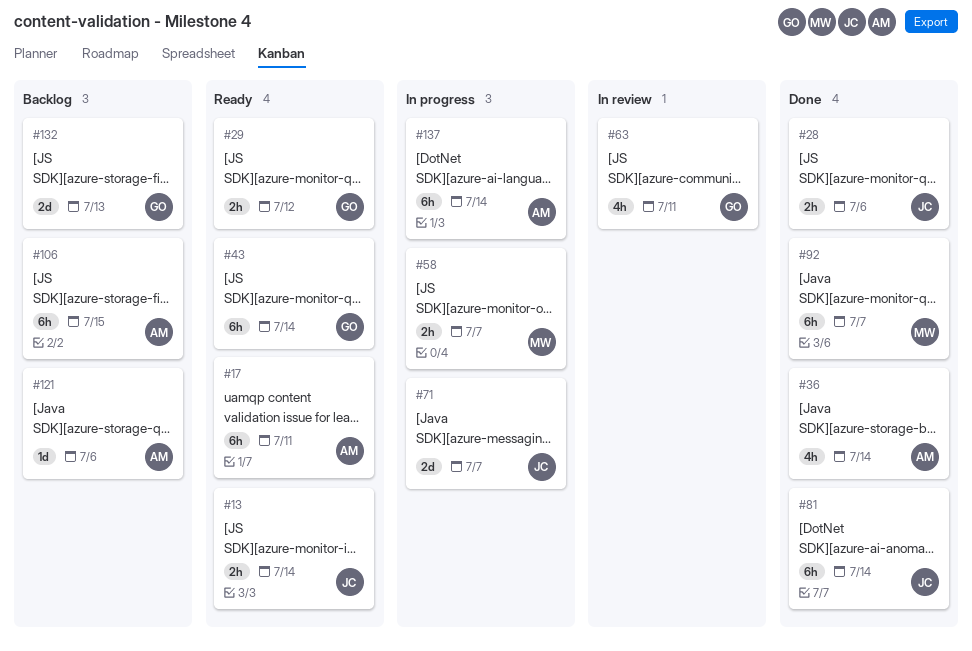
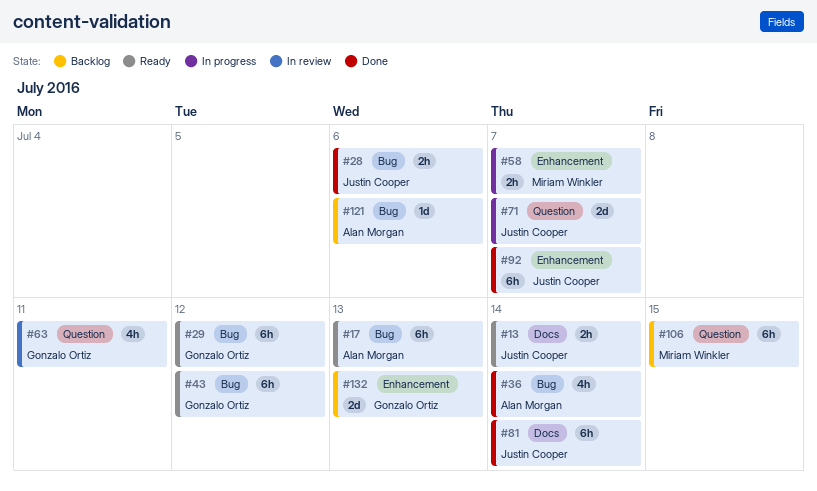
#17, due: Jul 11 -> Jul 13
#29, estimate: 2h -> 6h
#43, due: Jul 14 -> Jul 12
#92, owner: Miriam Winkler -> Justin Cooper
#106, owner: Alan Morgan -> Miriam Winkler
#137: present -> none

